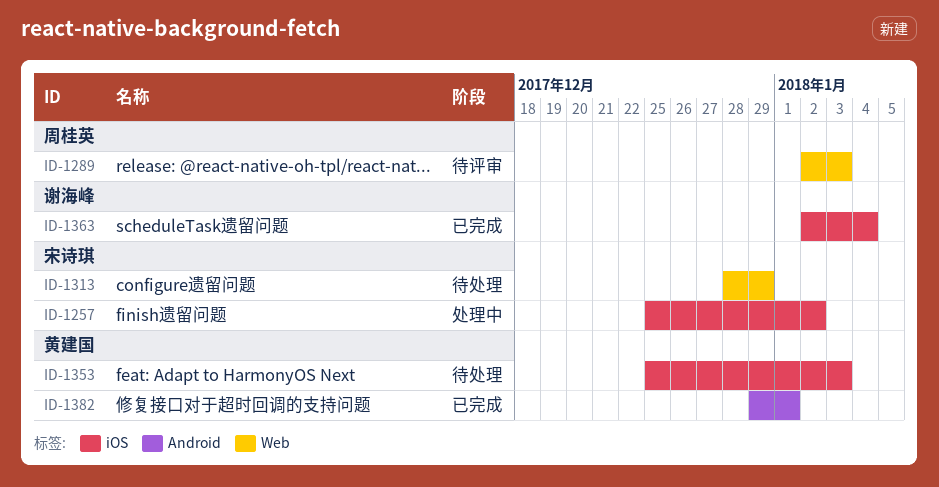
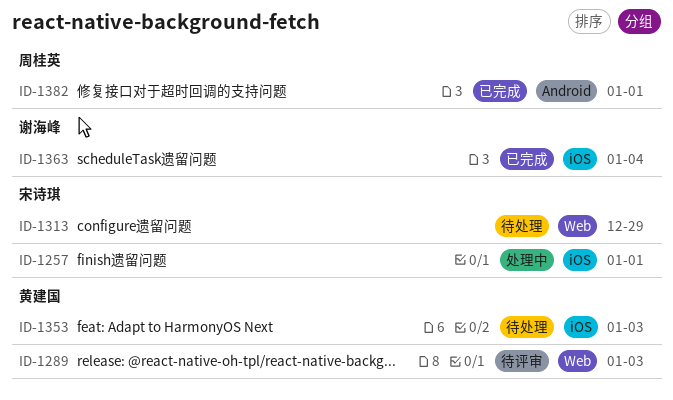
ID-1257, due: Jan 2 -> Jan 1
ID-1289, owner: 周桂英 -> 黄建国
ID-1382, owner: 黄建国 -> 周桂英

